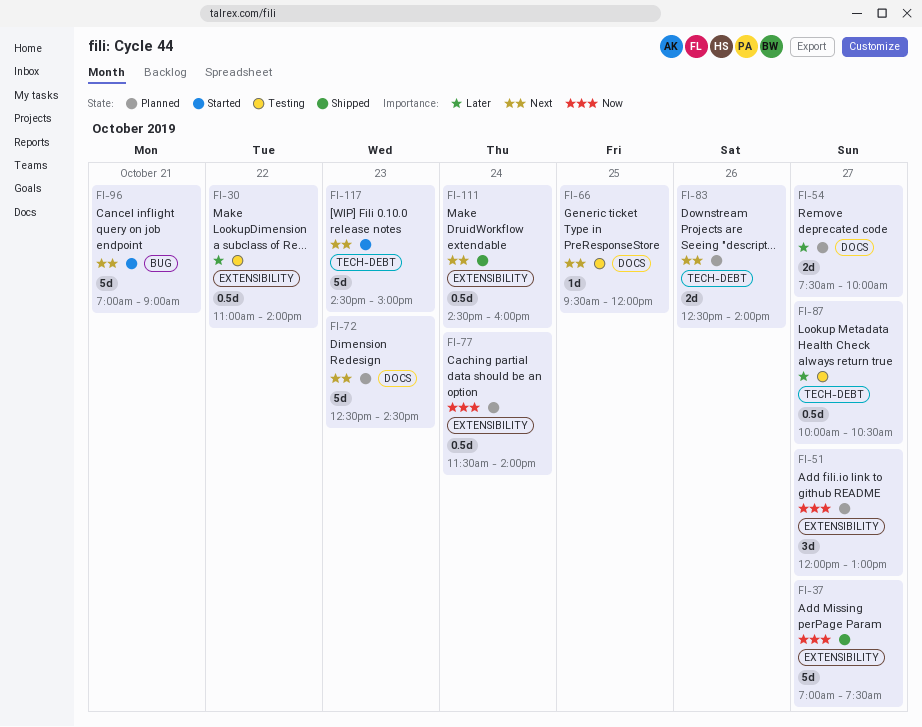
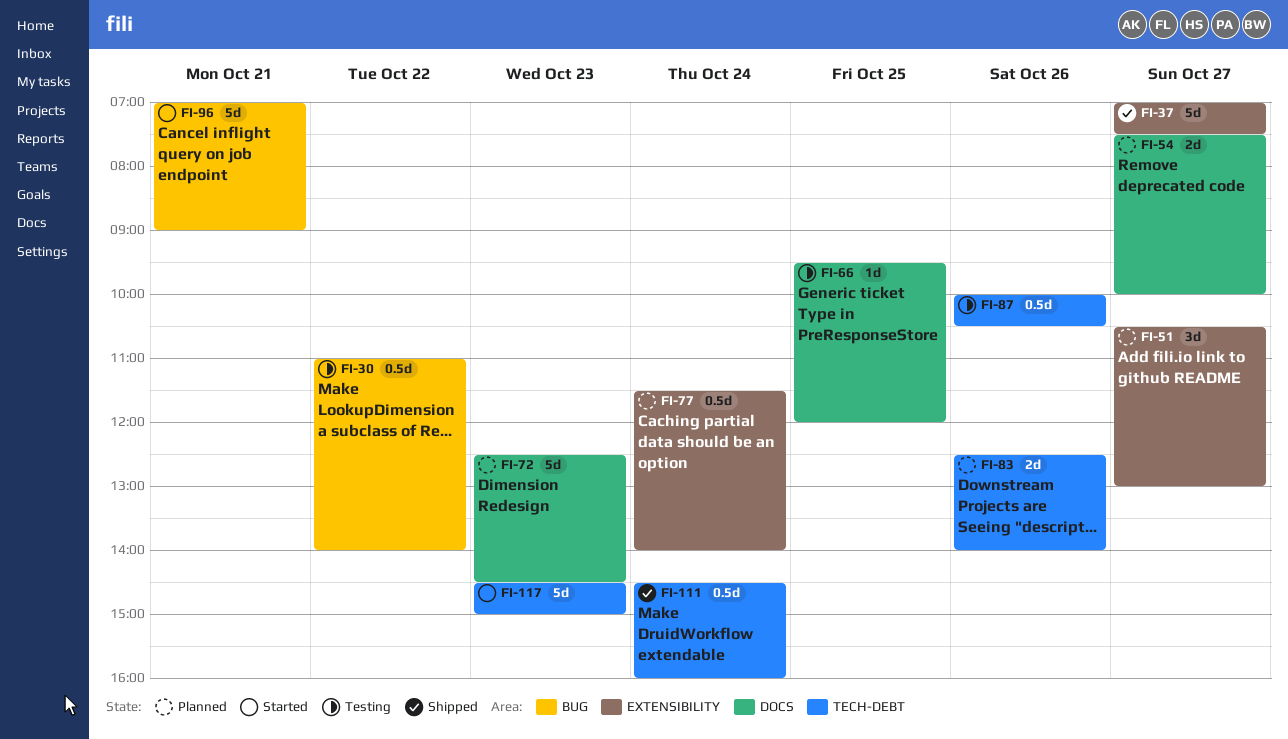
FI-30, label: EXTENSIBILITY -> BUG
FI-51, begins: 12:00 -> 10:30
FI-87, day: Oct 27 -> Oct 26
FI-111, label: EXTENSIBILITY -> TECH-DEBT

